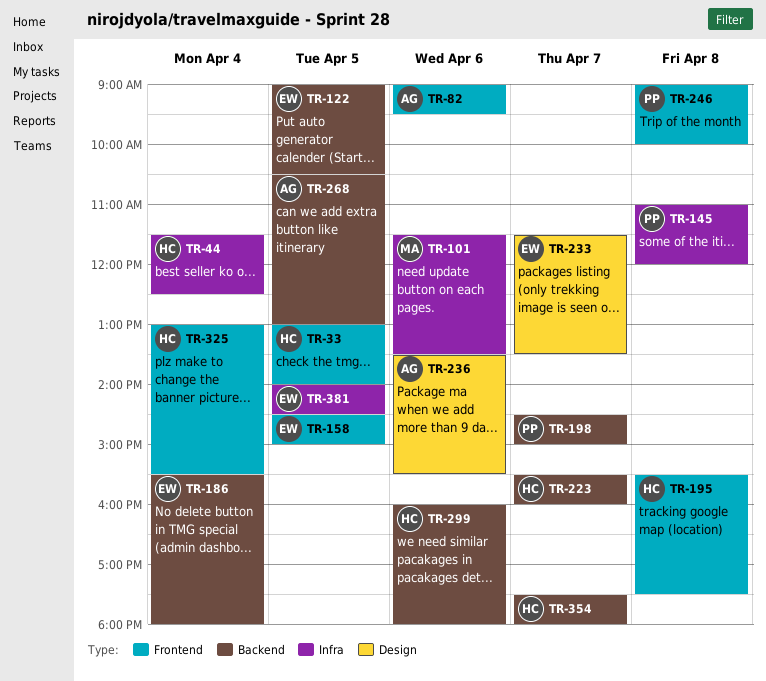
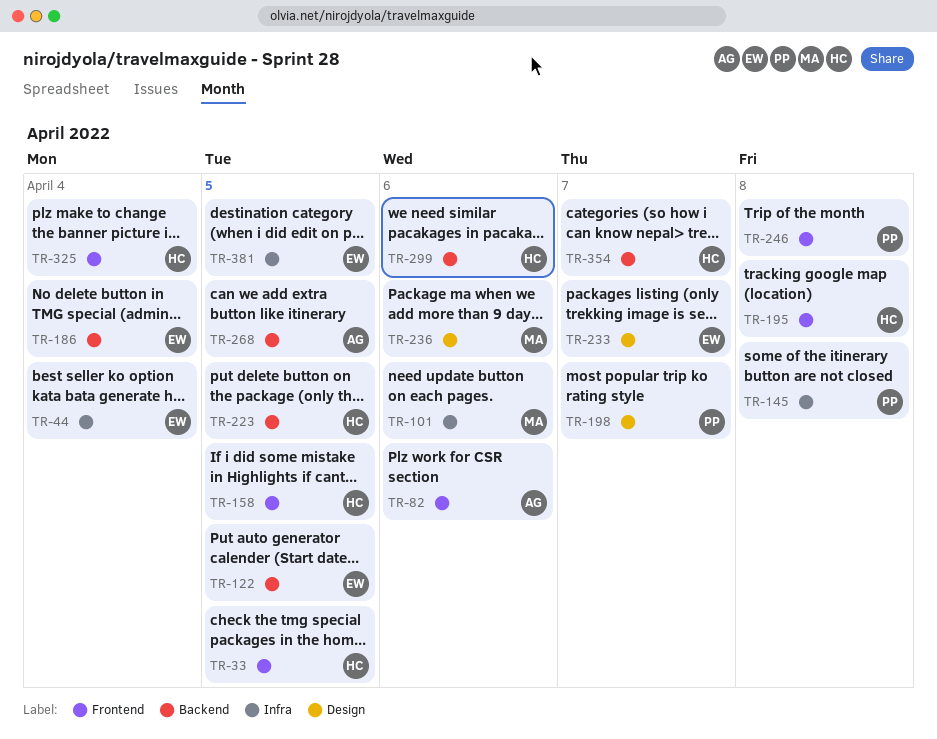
TR-44, owner: HC -> EW
TR-158, owner: EW -> HC
TR-198, label: Backend -> Design
TR-223, day: Apr 7 -> Apr 5
TR-236, owner: AG -> MA

